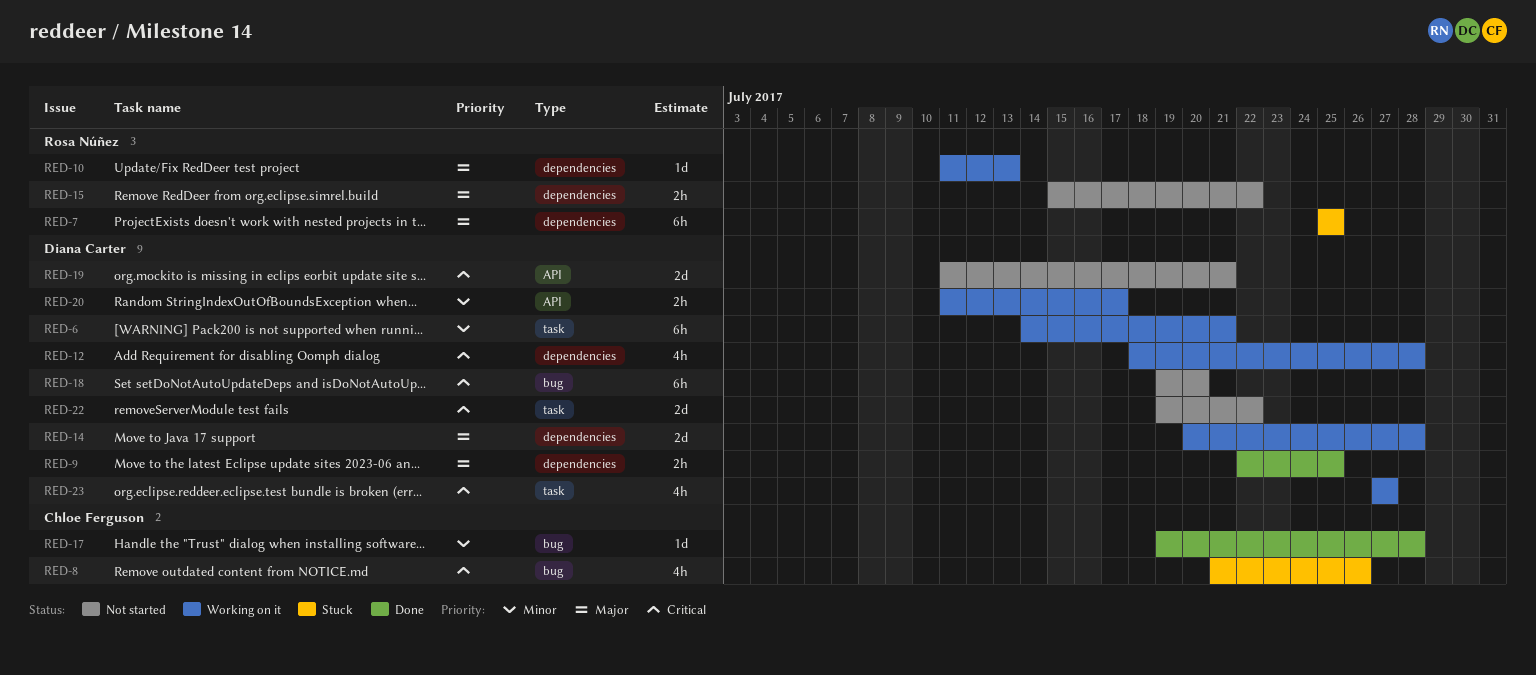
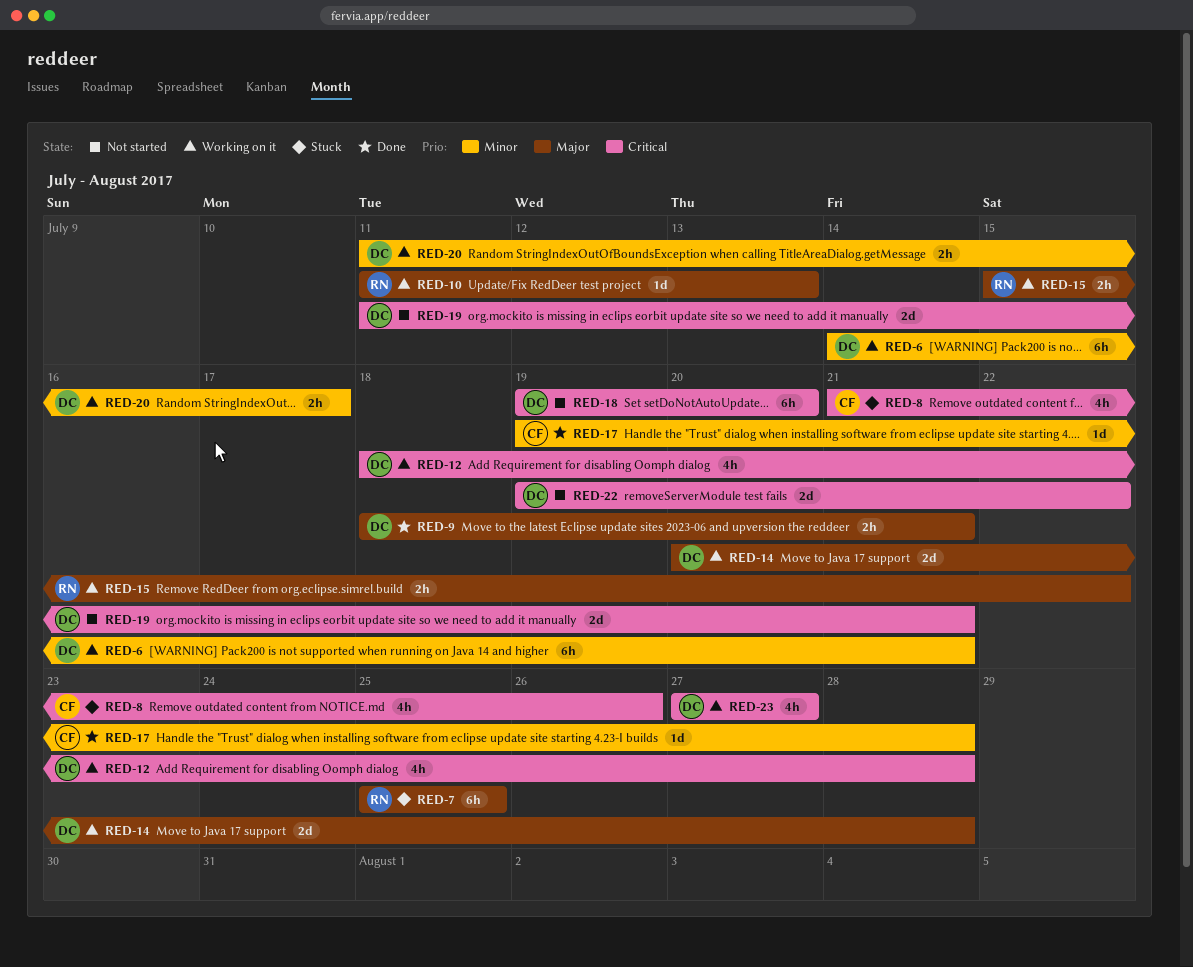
RED-9, start: Jul 22 -> Jul 18
RED-9, due: Jul 25 -> Jul 21
RED-15, status: Not started -> Working on it

